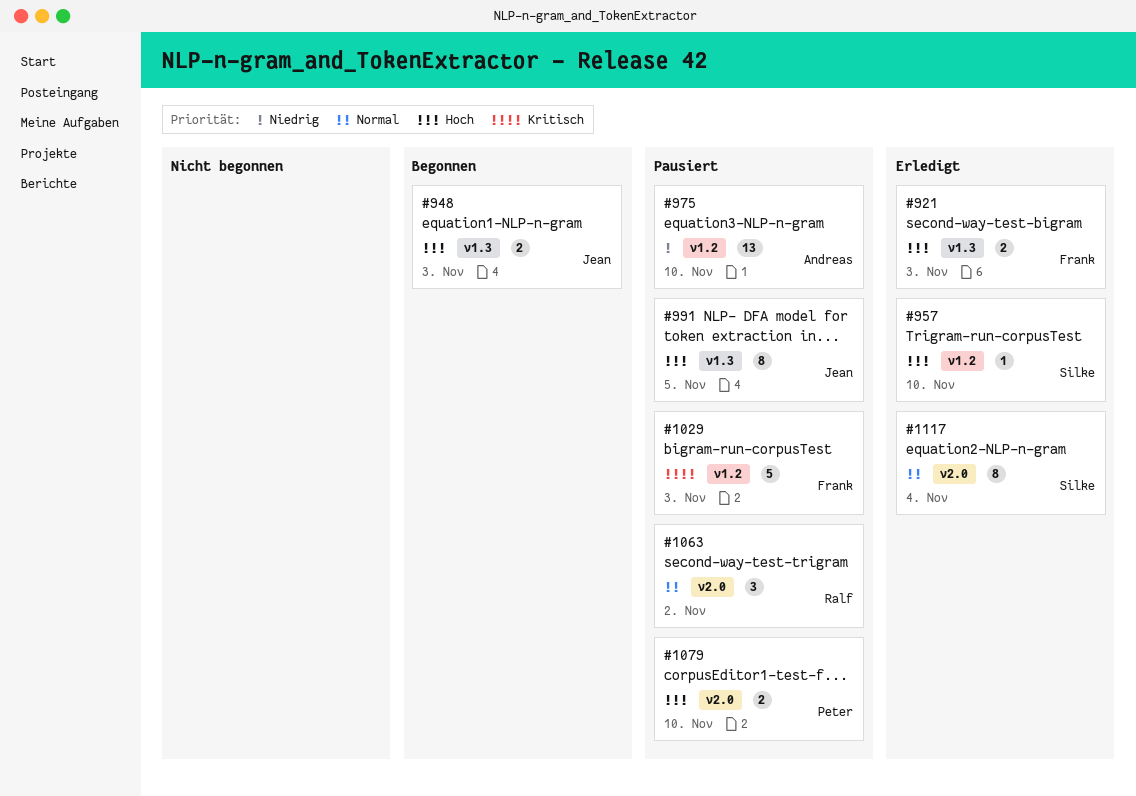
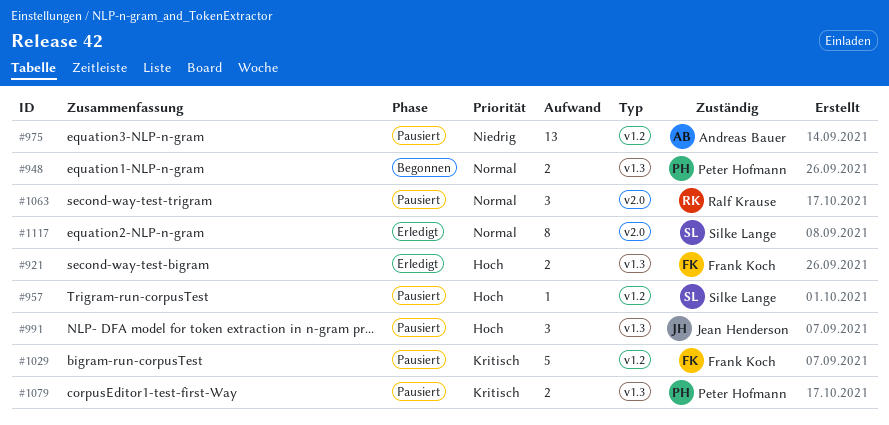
#948, owner: Jean Henderson -> Peter Hofmann
#948, priority: Hoch -> Normal
#957, status: Erledigt -> Pausiert
#991, estimate: 8 -> 3
#1079, priority: Hoch -> Kritisch
#1079, label: v2.0 -> v1.3

